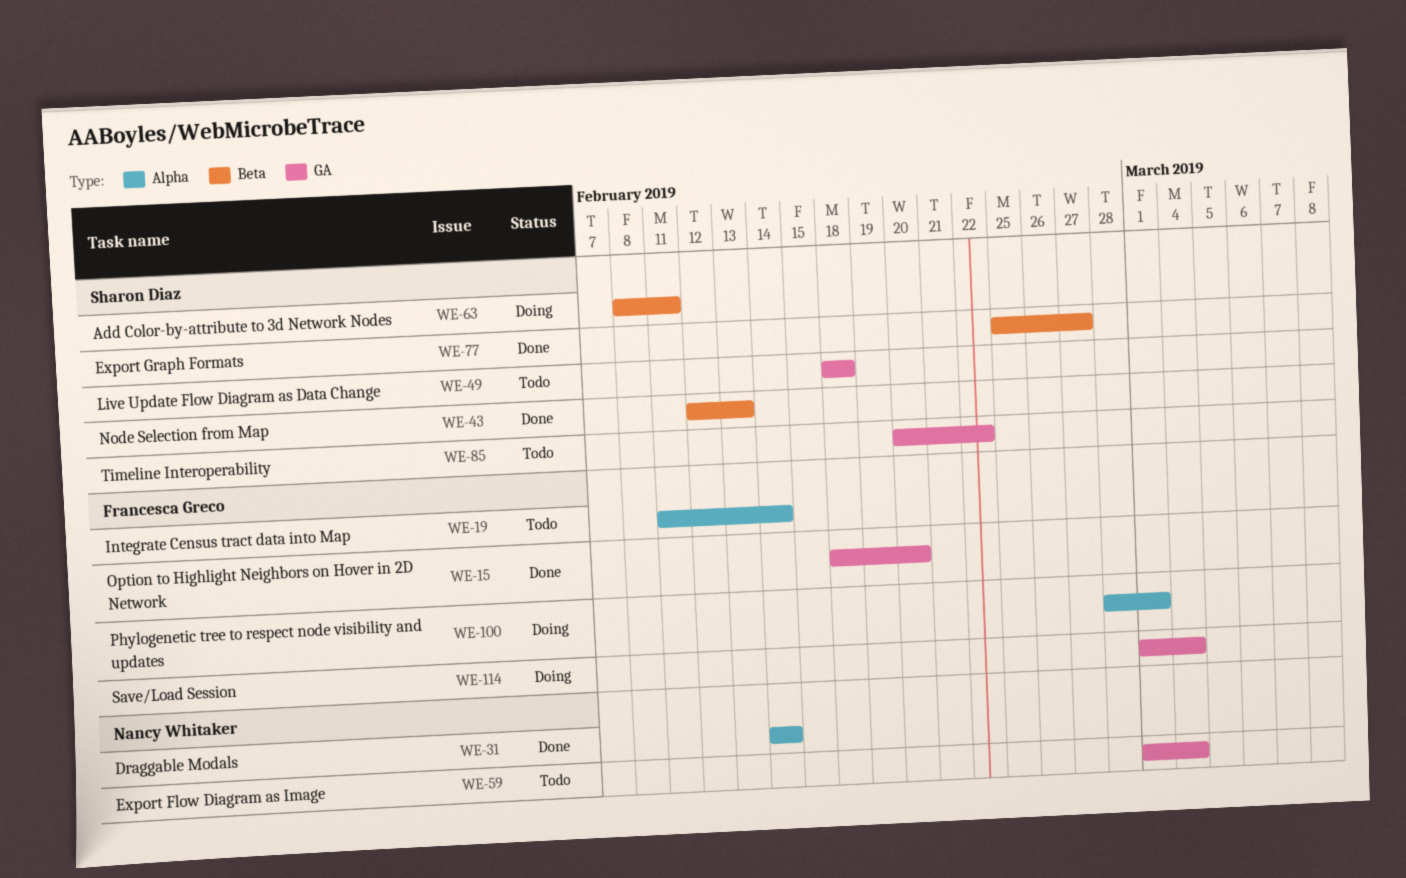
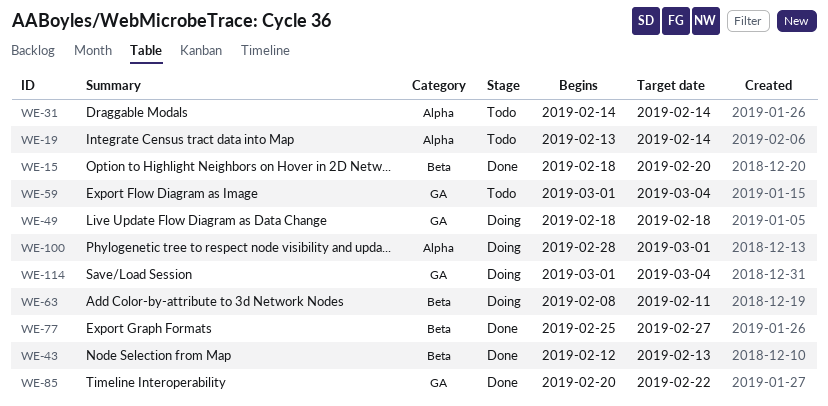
WE-15, label: GA -> Beta
WE-19, start: Feb 11 -> Feb 13
WE-31, status: Done -> Todo
WE-49, status: Todo -> Doing
WE-85, status: Todo -> Done

